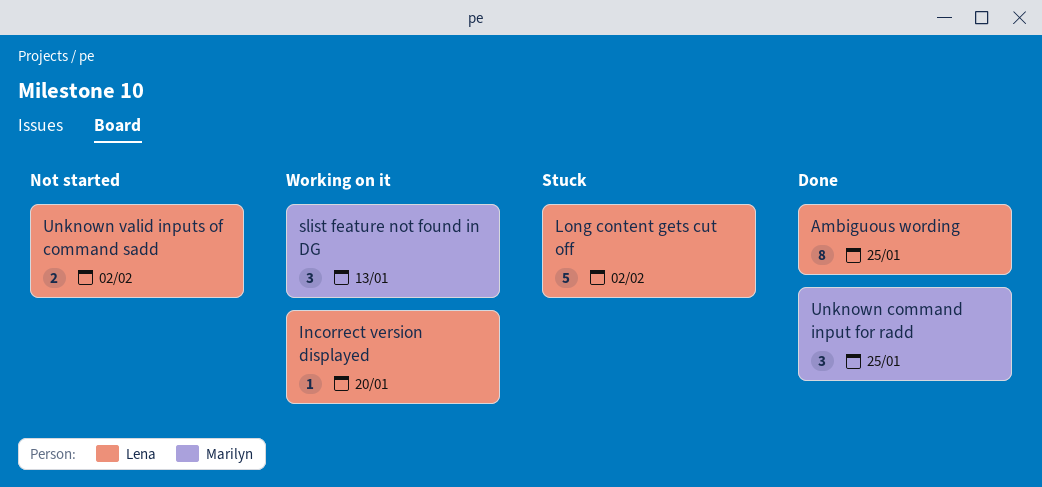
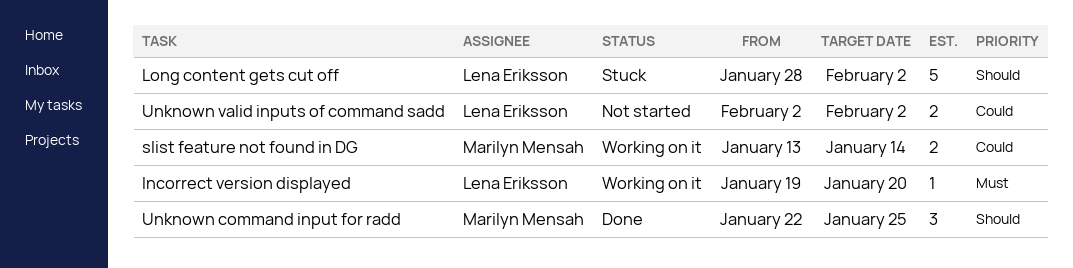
Ambiguous wording: present -> none
slist feature not found in DG, estimate: 3 -> 2
slist feature not found in DG, due: Jan 13 -> Jan 14

